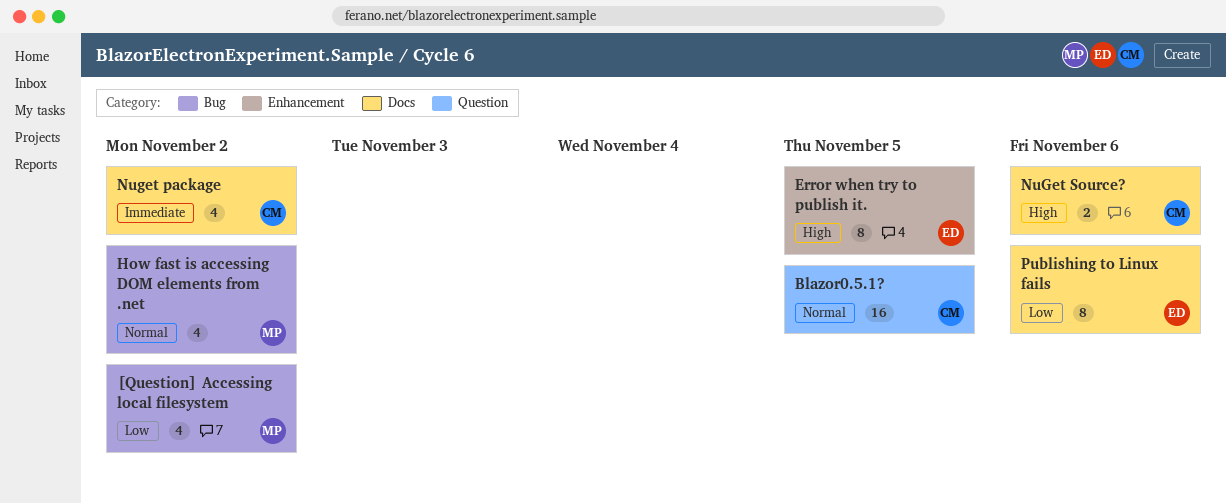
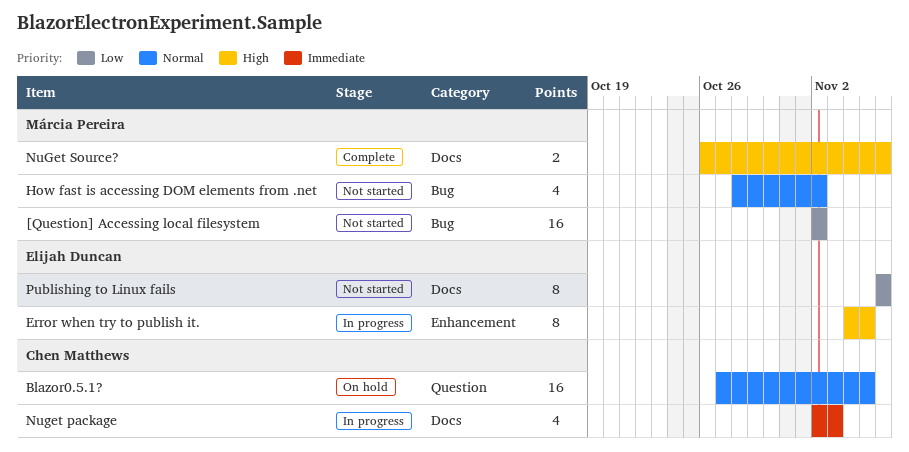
[Question] Accessing local filesystem, estimate: 4 -> 16
Nuget package, due: Nov 2 -> Nov 3
NuGet Source?, owner: Chen Matthews -> Márcia Pereira

